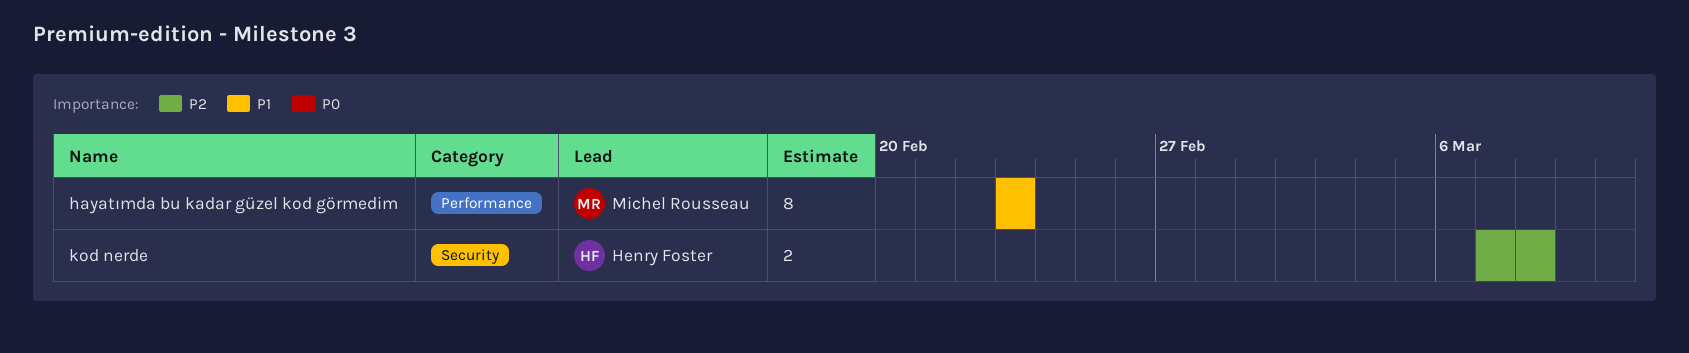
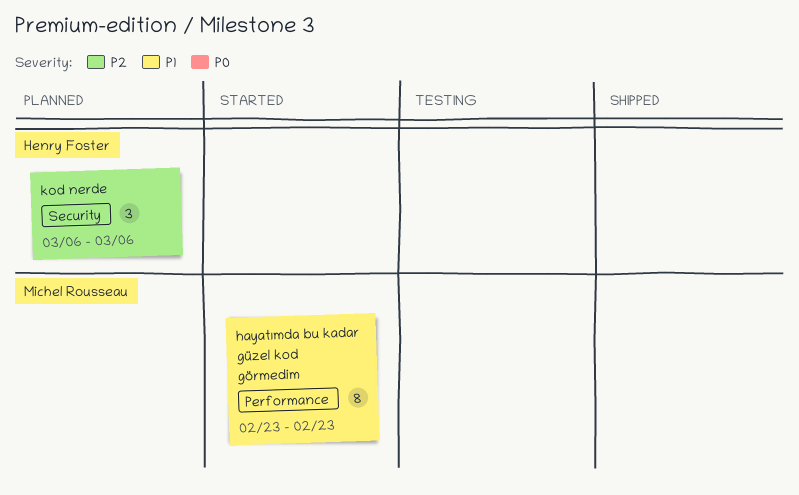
kod nerde, estimate: 2 -> 3
kod nerde, start: Mar 7 -> Mar 6
kod nerde, due: Mar 8 -> Mar 6

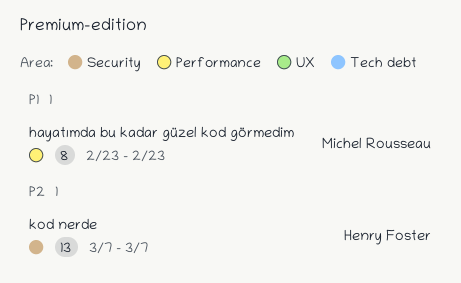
kod nerde, estimate: 3 -> 13
kod nerde, start: Mar 6 -> Mar 7
kod nerde, due: Mar 6 -> Mar 7

